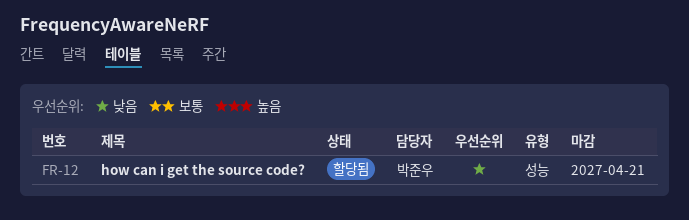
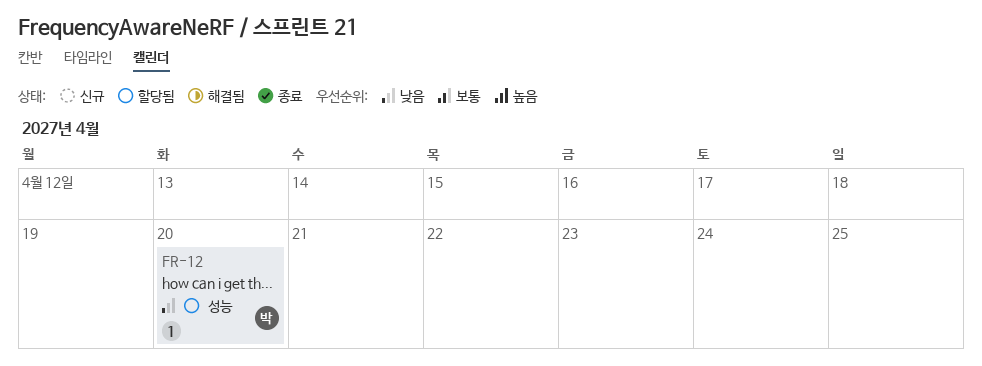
FR-12, due: Apr 21 -> Apr 20

